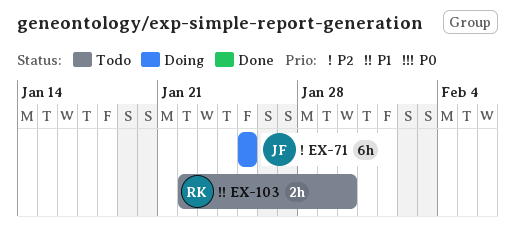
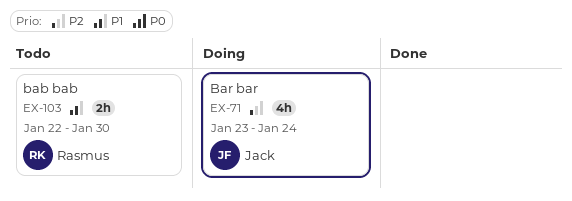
EX-71, estimate: 6h -> 4h
EX-71, start: Jan 25 -> Jan 23
EX-71, due: Jan 25 -> Jan 24

